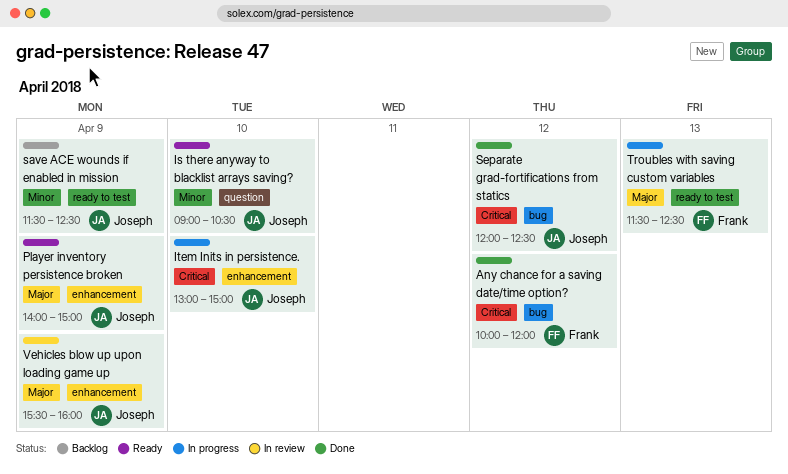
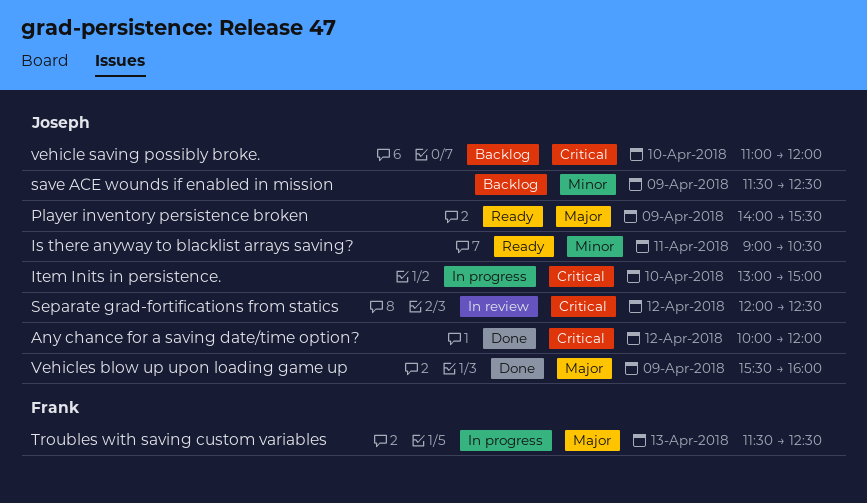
Any chance for a saving date/time option?, owner: Frank -> Joseph
Is there anyway to blacklist arrays saving?, day: Apr 10 -> Apr 11
Player inventory persistence broken, ends: 15:00 -> 15:30
Separate grad-fortifications from statics, status: Done -> In review
vehicle saving possibly broke.: none -> present
Vehicles blow up upon loading game up, status: In review -> Done

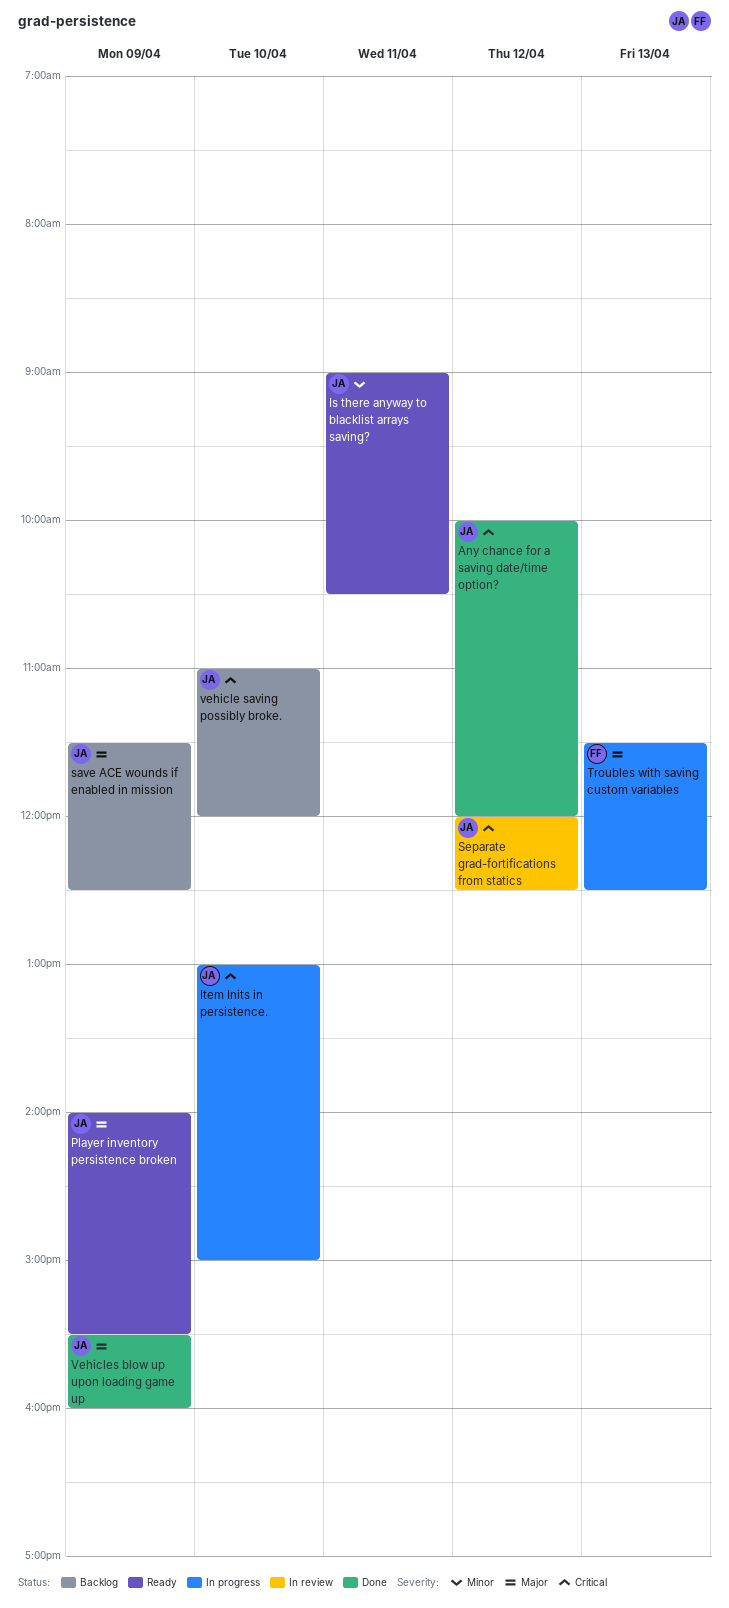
save ACE wounds if enabled in mission, priority: Minor -> Major

